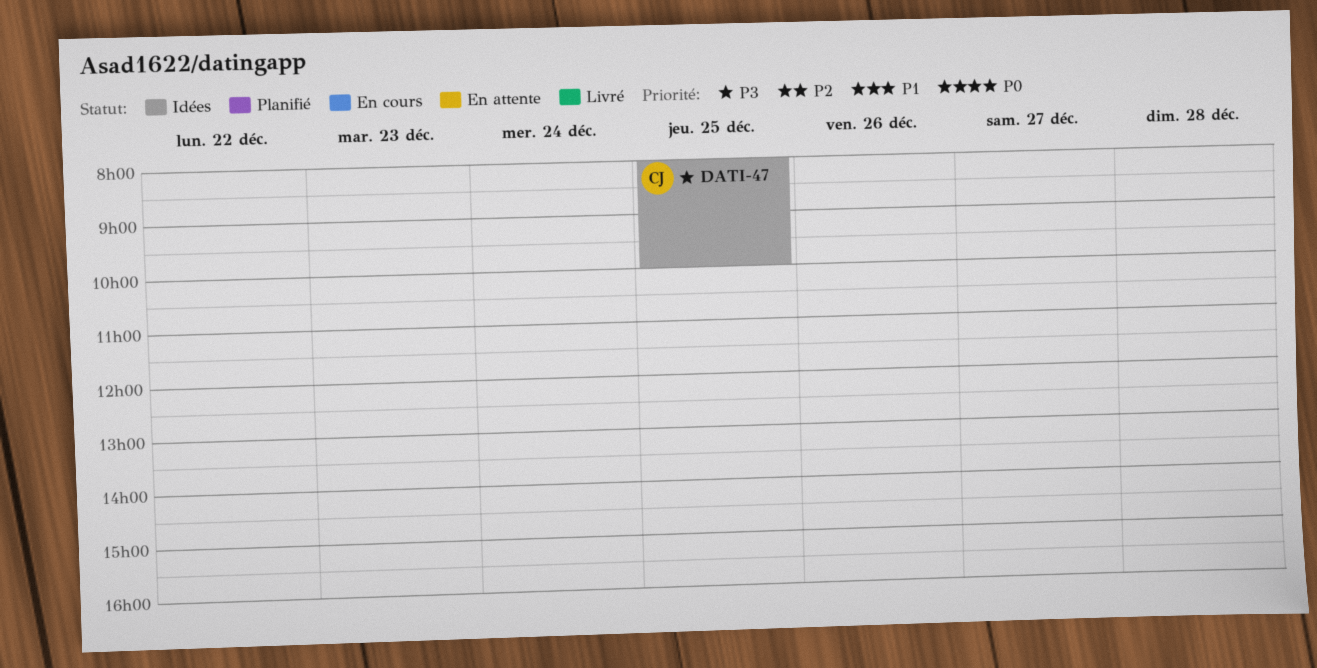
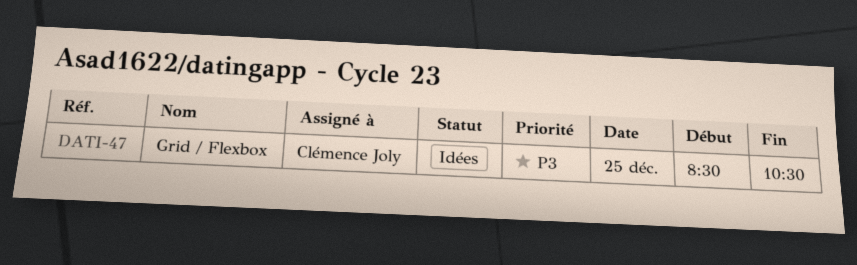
DATI-47, begins: 08:00 -> 08:30
DATI-47, ends: 10:00 -> 10:30

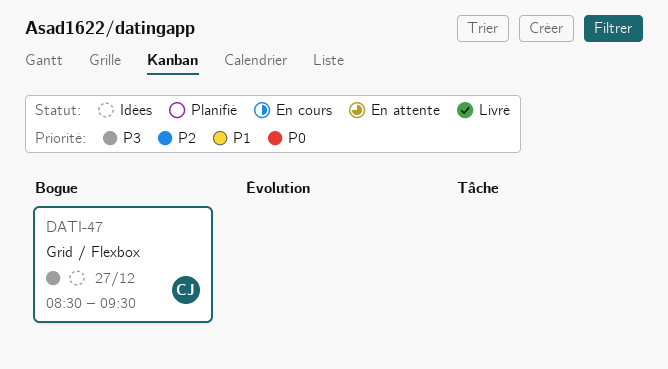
DATI-47, day: Dec 25 -> Dec 27
DATI-47, ends: 10:30 -> 09:30

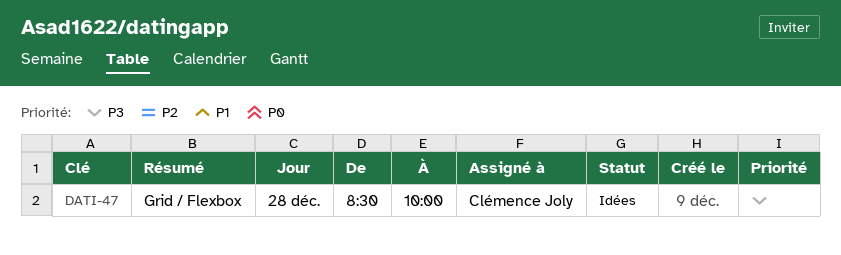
DATI-47, day: Dec 27 -> Dec 28
DATI-47, ends: 09:30 -> 10:00

